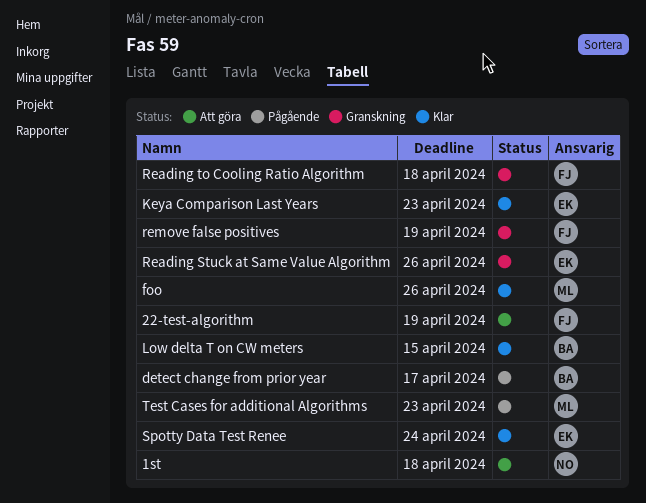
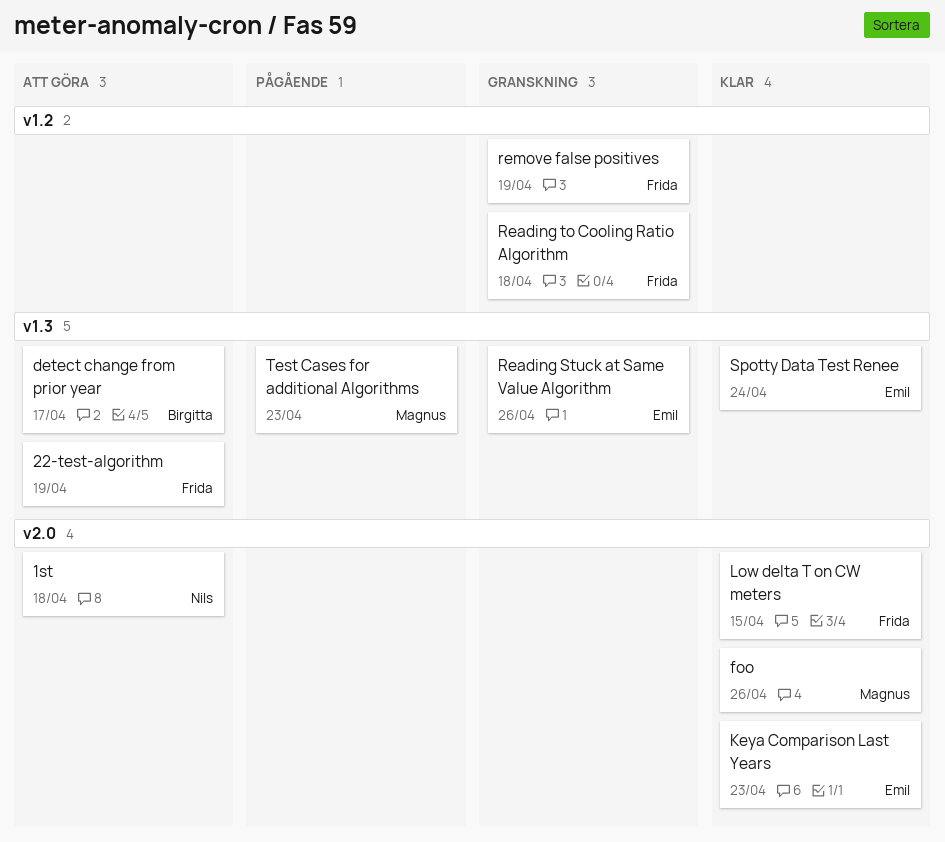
detect change from prior year, status: Pågående -> Att göra
Low delta T on CW meters, owner: Birgitta -> Frida

